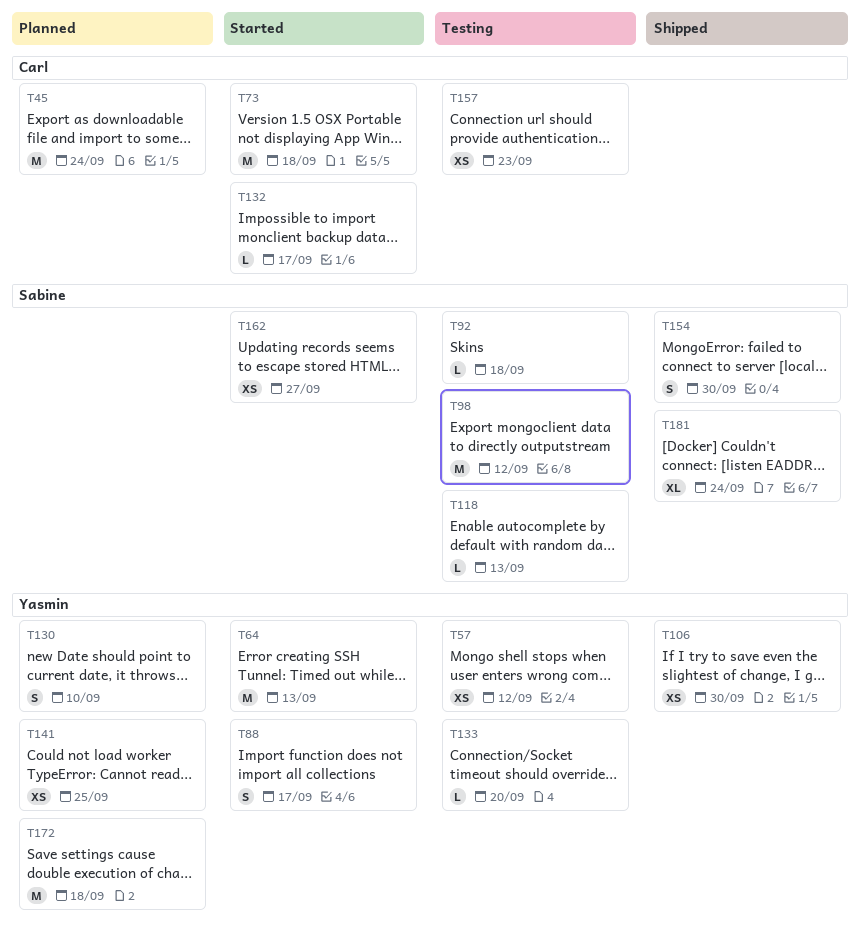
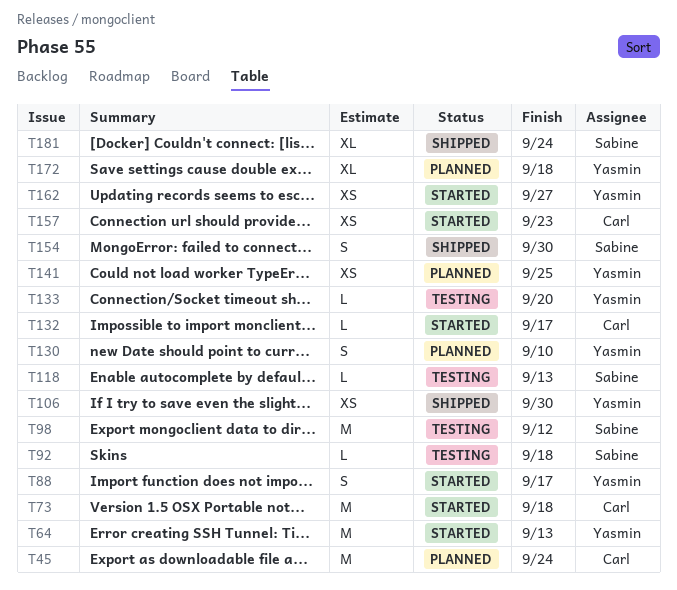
T57: present -> none
T157, status: Testing -> Started
T162, owner: Sabine -> Yasmin
T172, estimate: M -> XL

